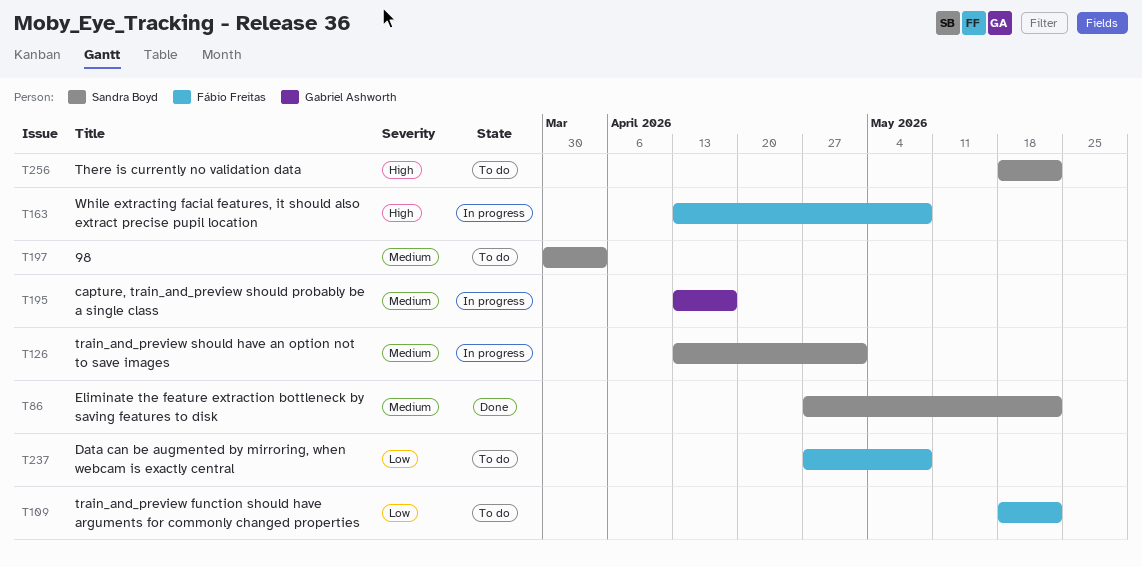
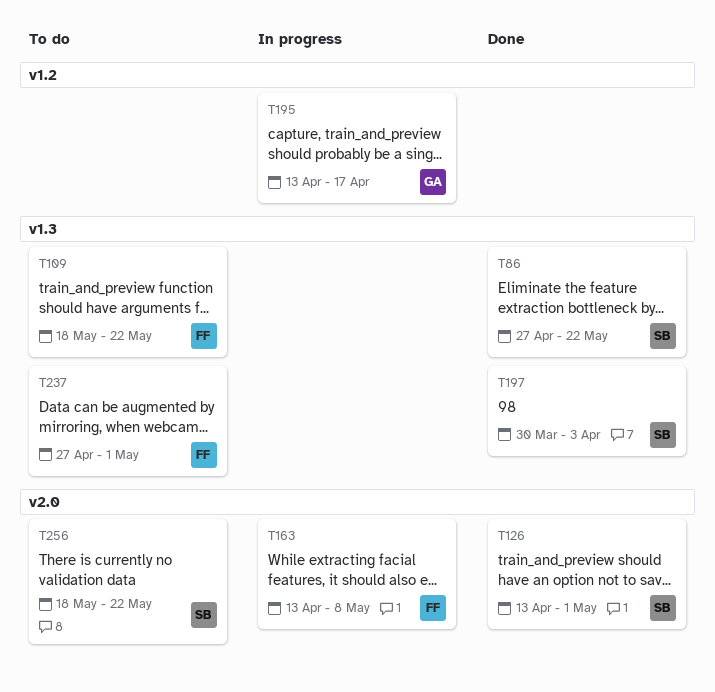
T126, status: In progress -> Done
T197, status: To do -> Done
T237, due: May 8 -> May 1

